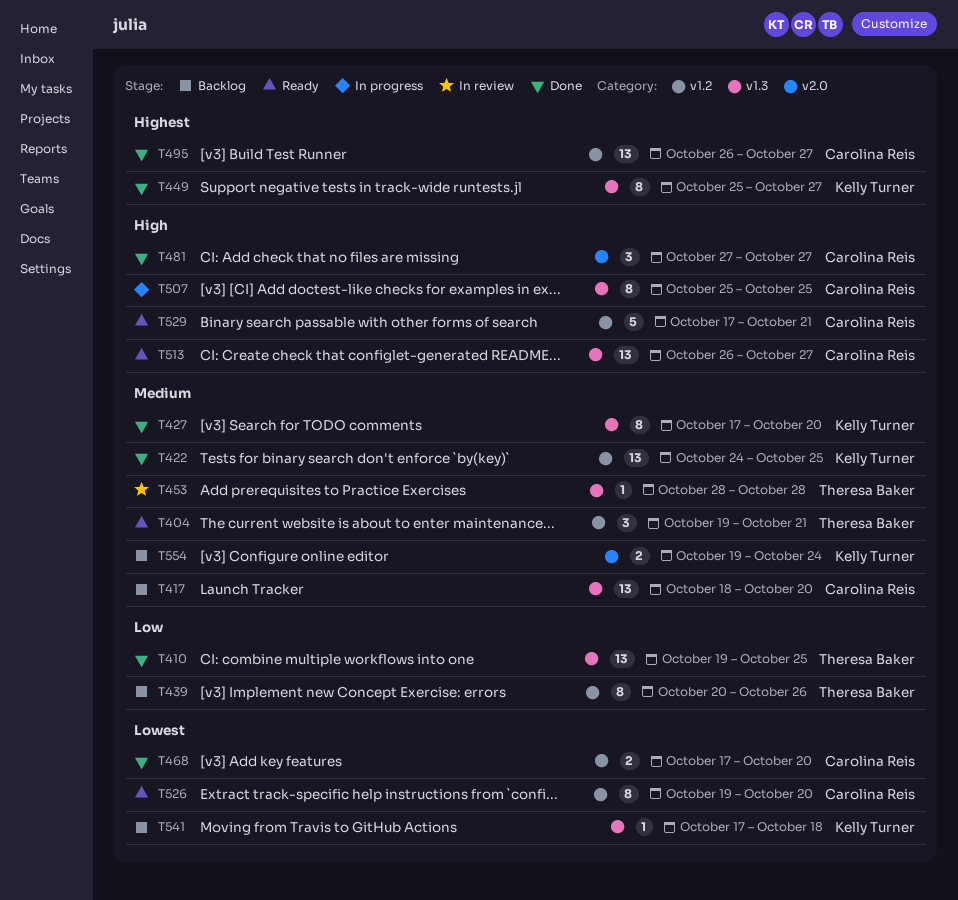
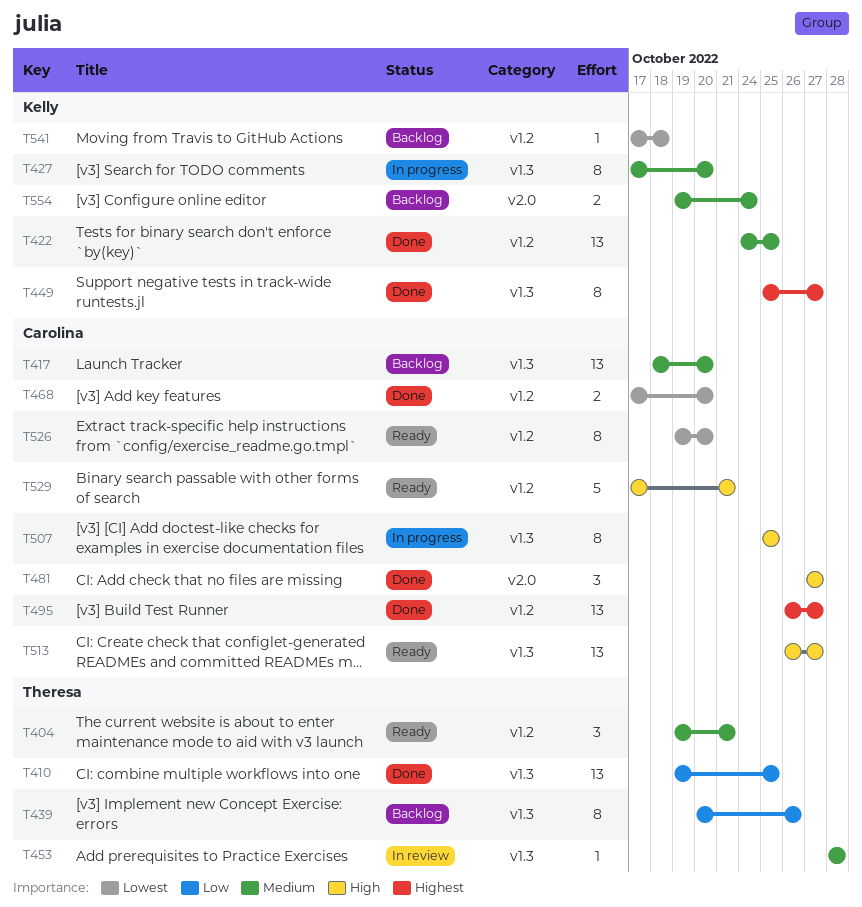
T427, status: Done -> In progress
T439, label: v1.2 -> v1.3
T541, label: v1.3 -> v1.2

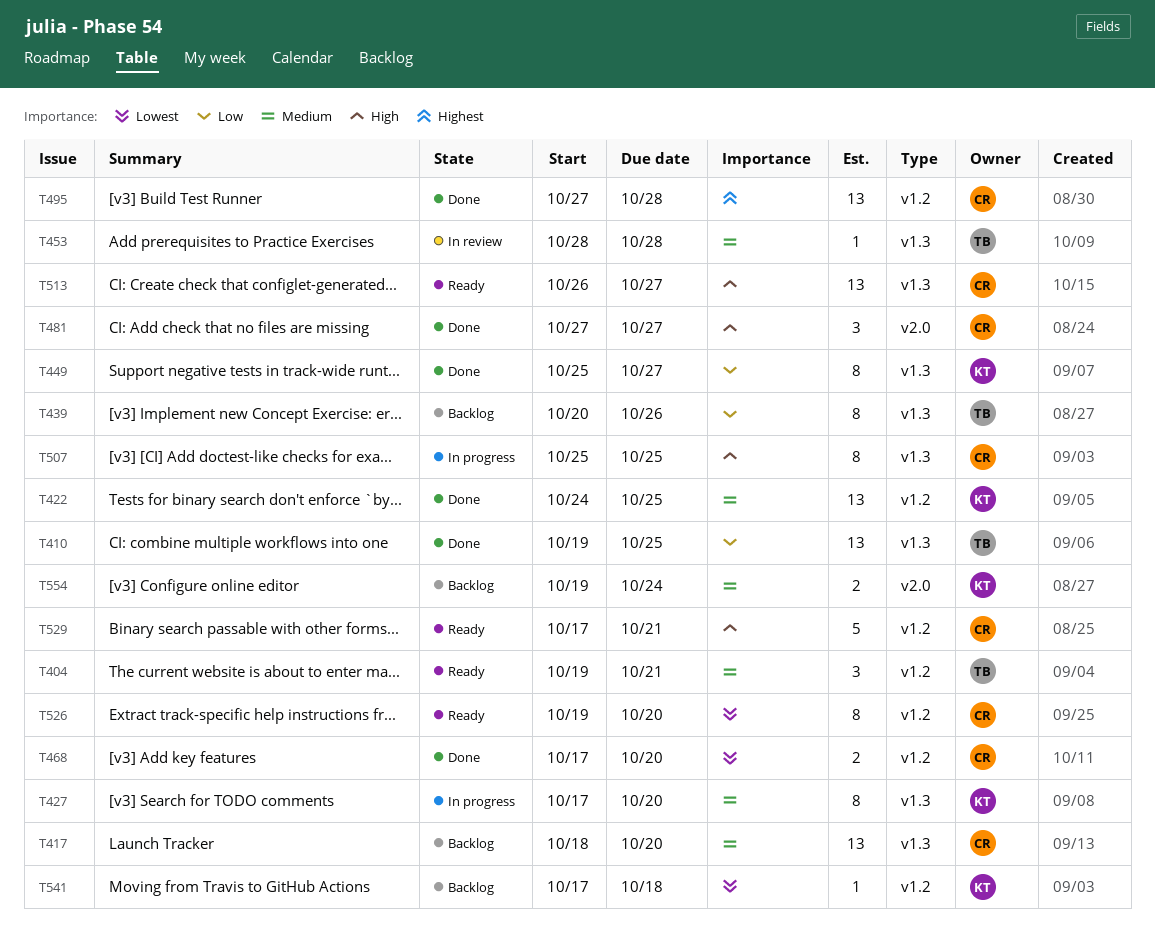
T449, priority: Highest -> Low
T495, start: Oct 26 -> Oct 27
T495, due: Oct 27 -> Oct 28

